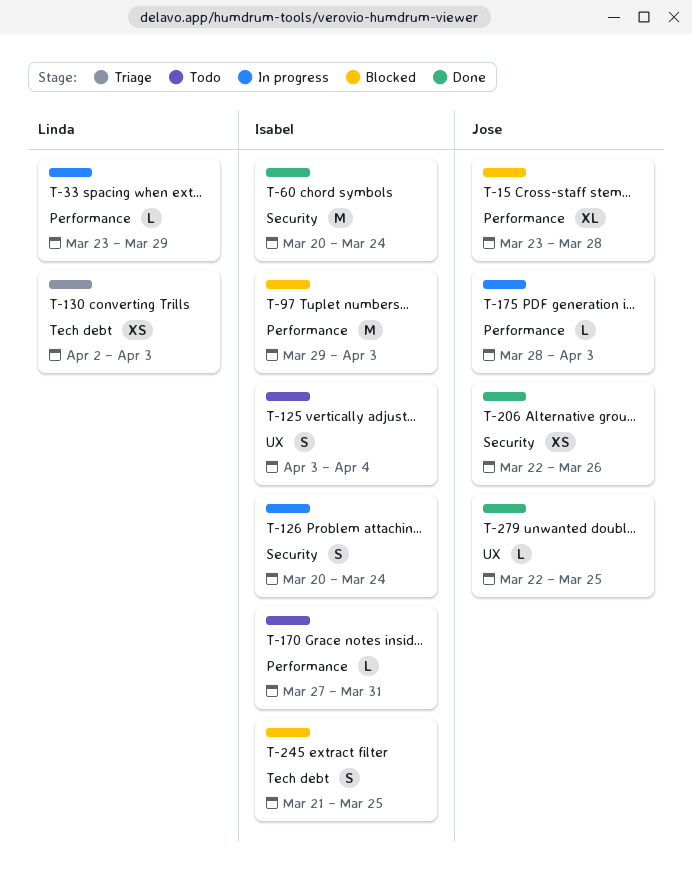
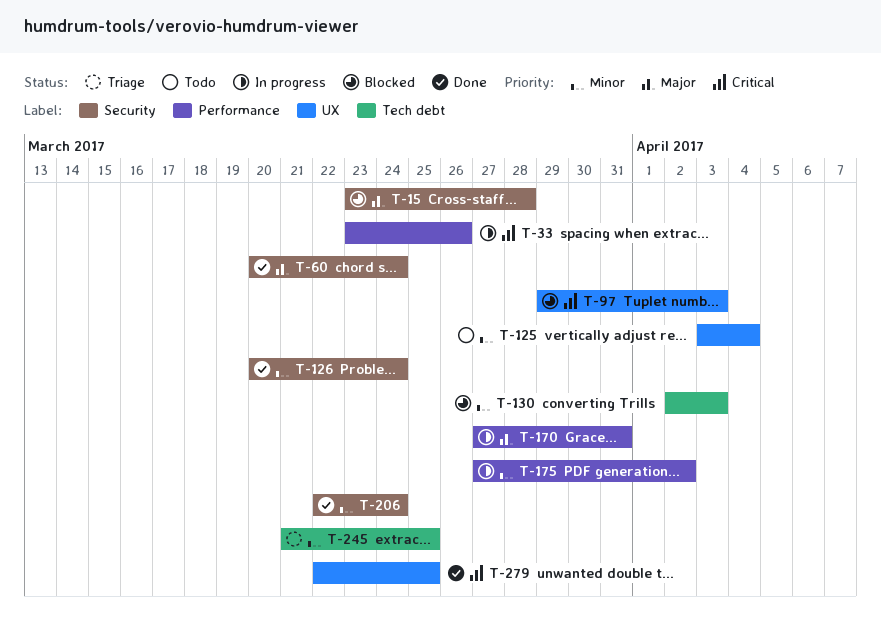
T-15, label: Performance -> Security
T-33, due: Mar 29 -> Mar 26
T-97, label: Performance -> UX
T-126, status: In progress -> Done
T-130, status: Triage -> Blocked
T-170, status: Todo -> In progress
T-175, start: Mar 28 -> Mar 27
T-175, due: Apr 3 -> Apr 2
T-206, due: Mar 26 -> Mar 24
T-245, status: Blocked -> Triage

